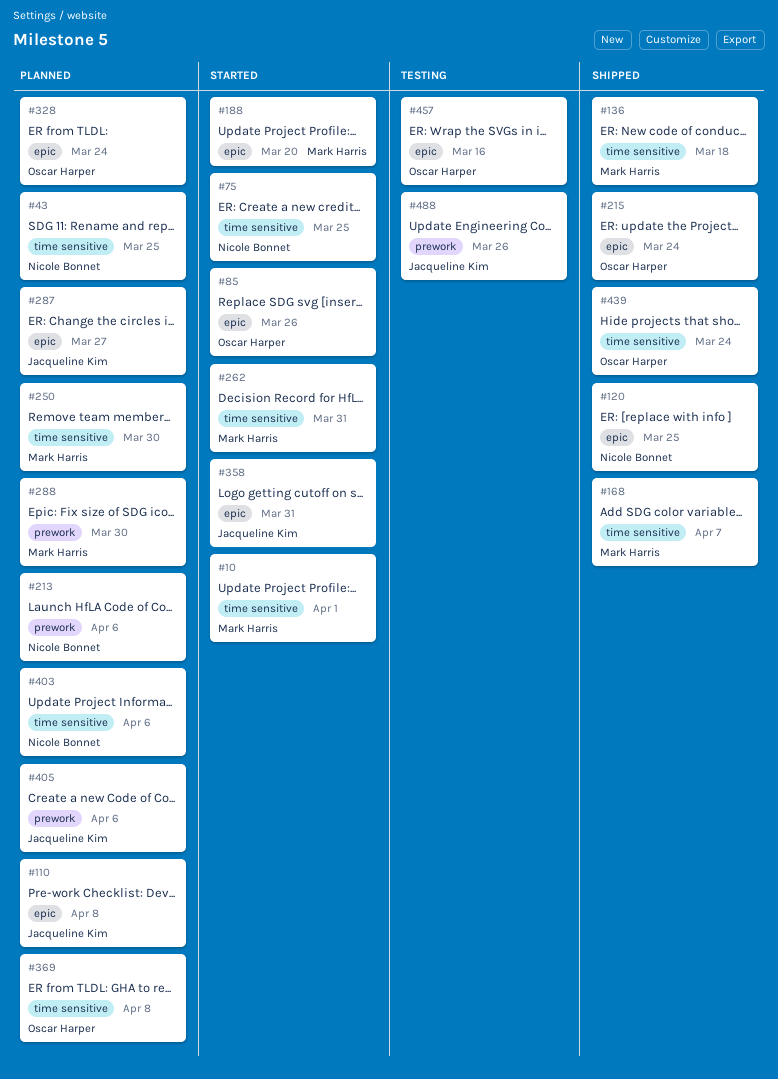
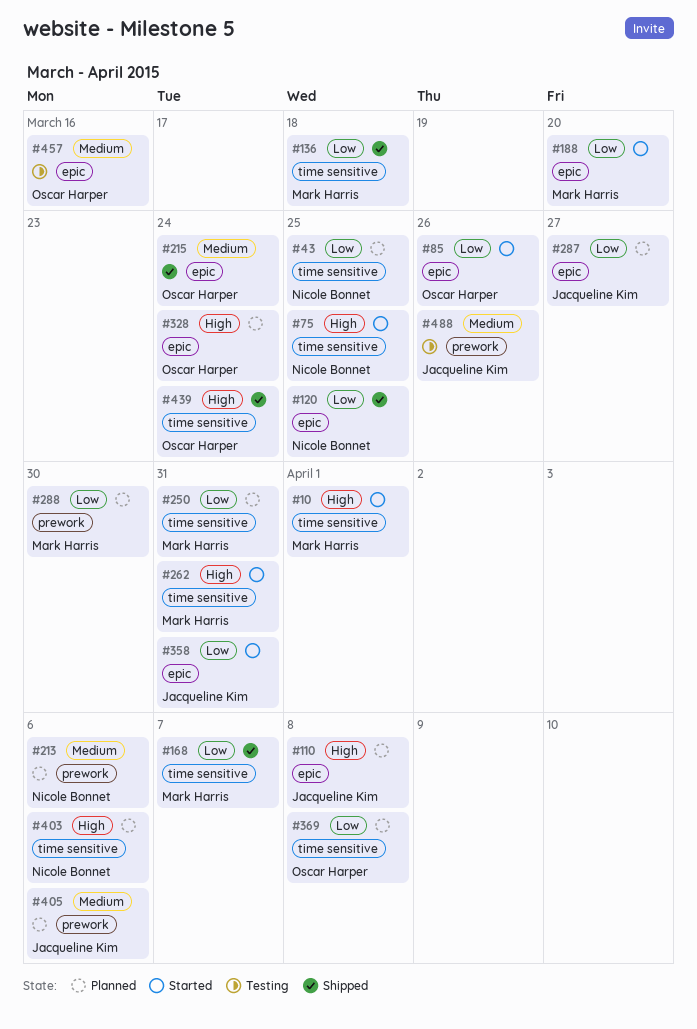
#250, due: Mar 30 -> Mar 31

